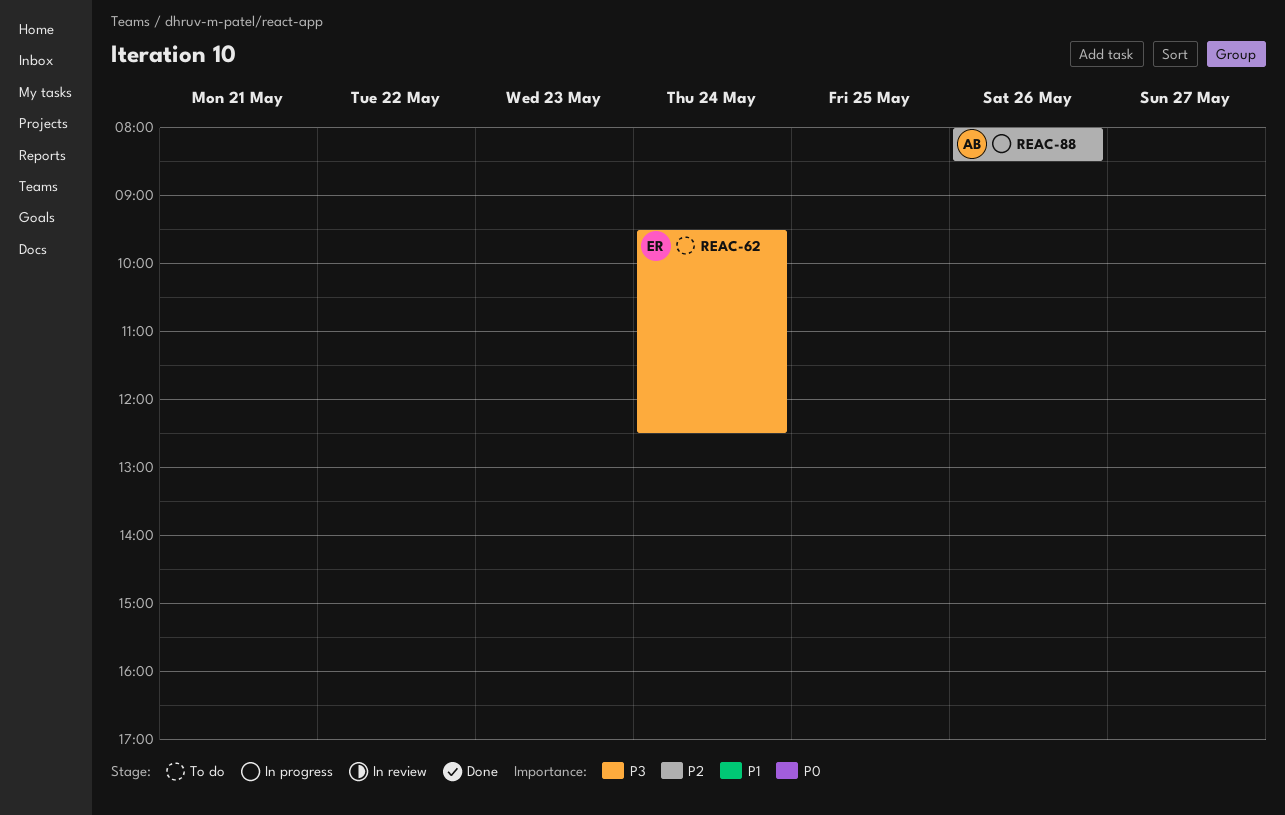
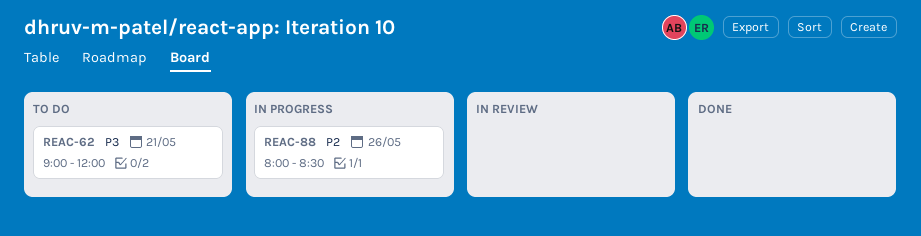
REAC-62, day: May 24 -> May 21
REAC-62, begins: 09:30 -> 09:00
REAC-62, ends: 12:30 -> 12:00

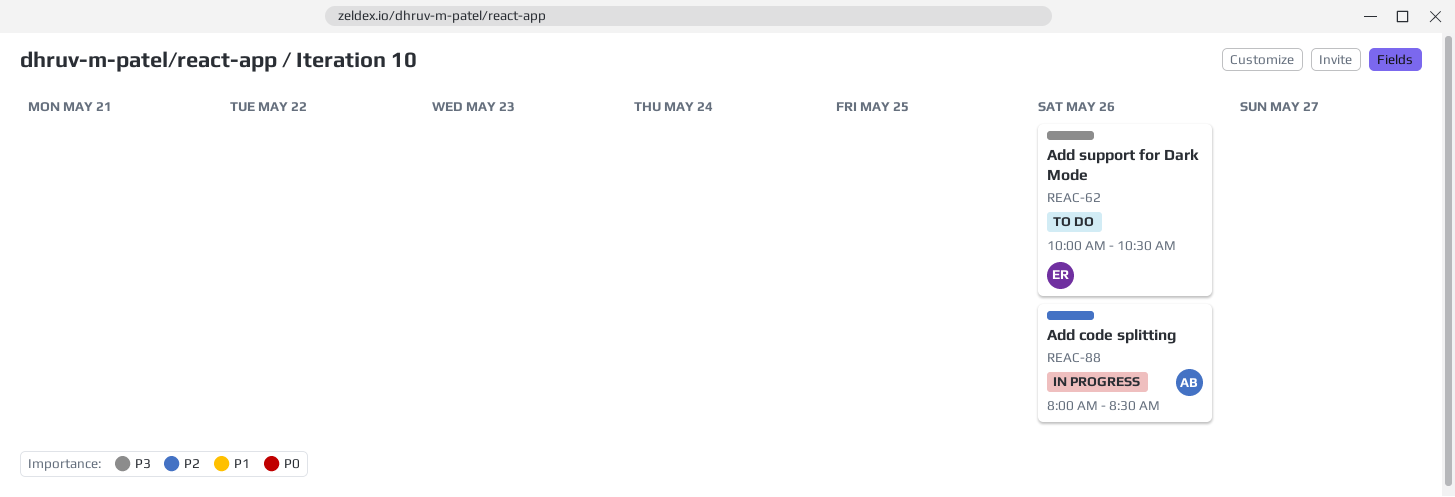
REAC-62, day: May 21 -> May 26
REAC-62, begins: 09:00 -> 10:00
REAC-62, ends: 12:00 -> 10:30

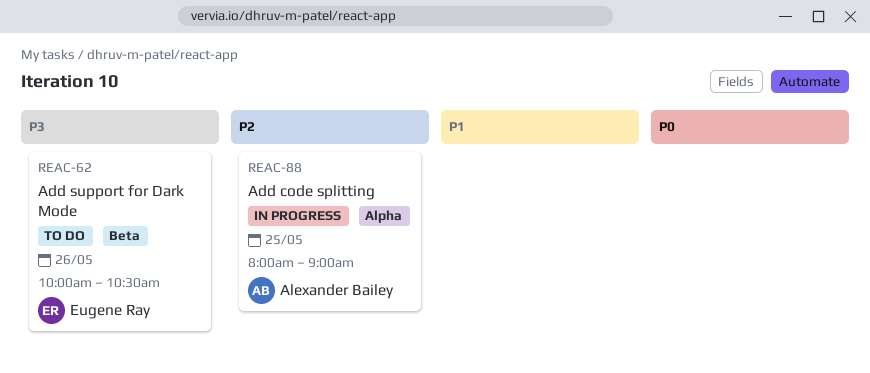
REAC-88, day: May 26 -> May 25
REAC-88, ends: 08:30 -> 09:00

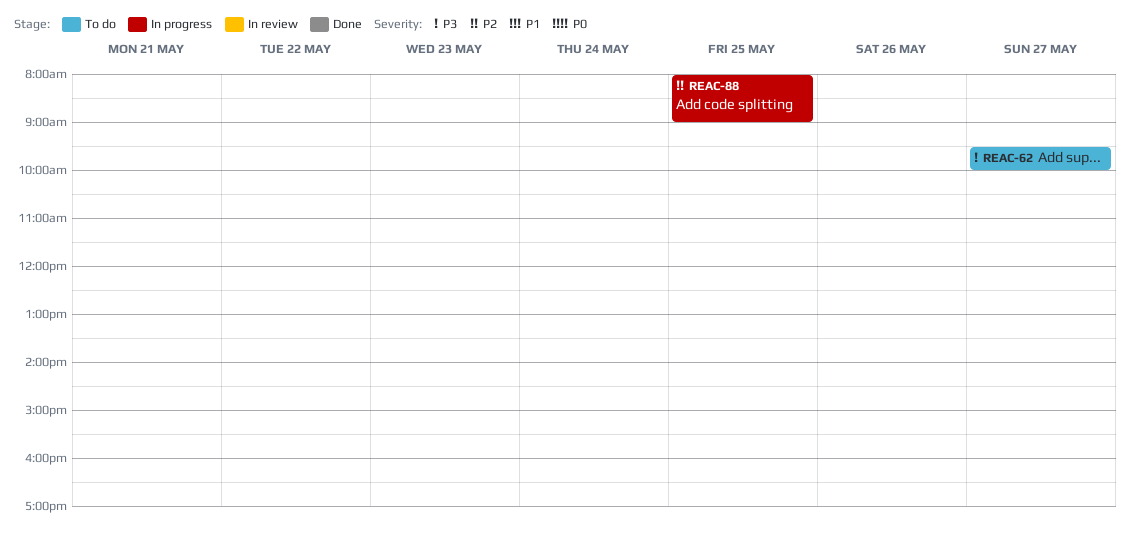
REAC-62, day: May 26 -> May 27
REAC-62, begins: 10:00 -> 09:30
REAC-62, ends: 10:30 -> 10:00

